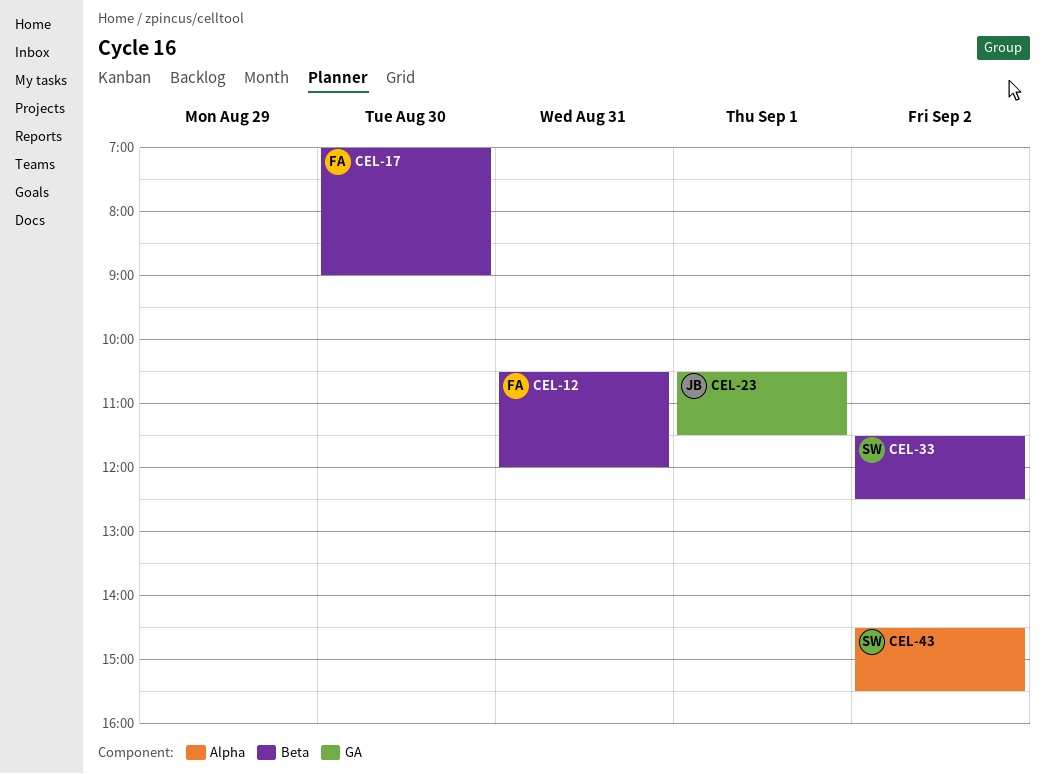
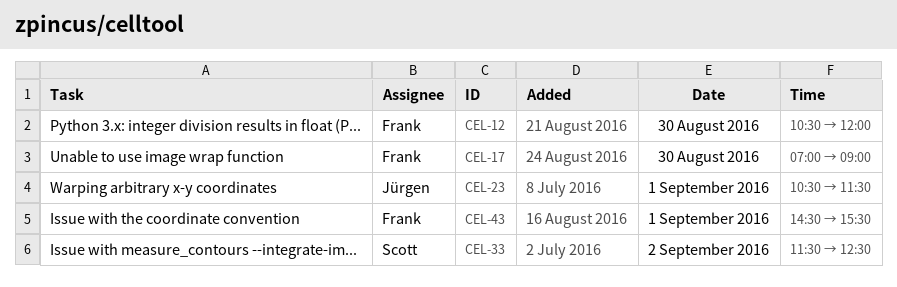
CEL-12, day: Aug 31 -> Aug 30
CEL-43, owner: Scott -> Frank
CEL-43, day: Sep 2 -> Sep 1

